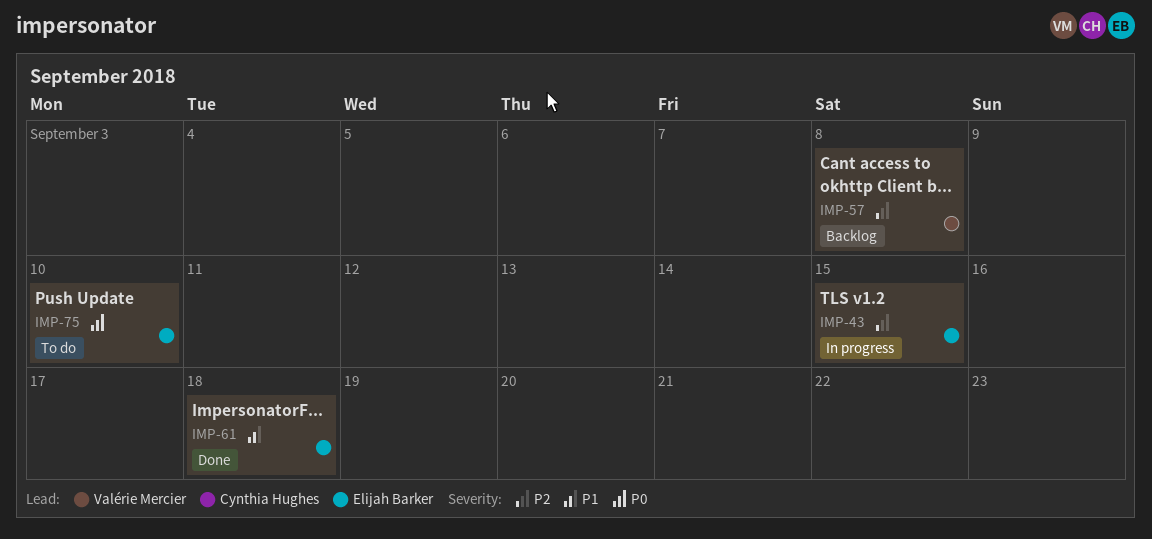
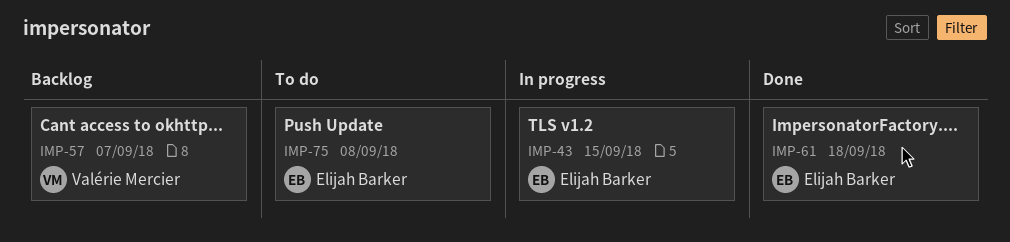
IMP-57, due: Sep 8 -> Sep 7
IMP-75, due: Sep 10 -> Sep 8

